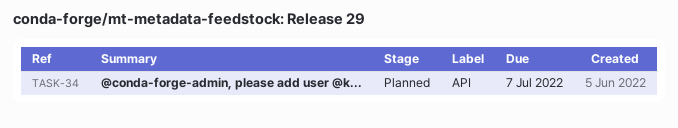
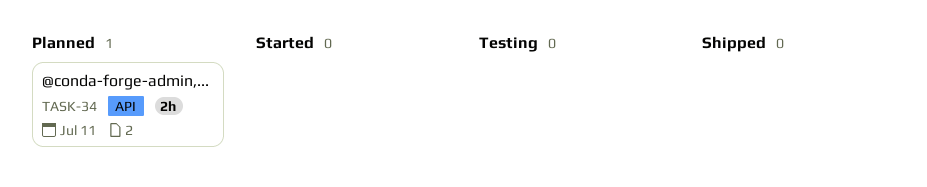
TASK-34, due: Jul 7 -> Jul 11

